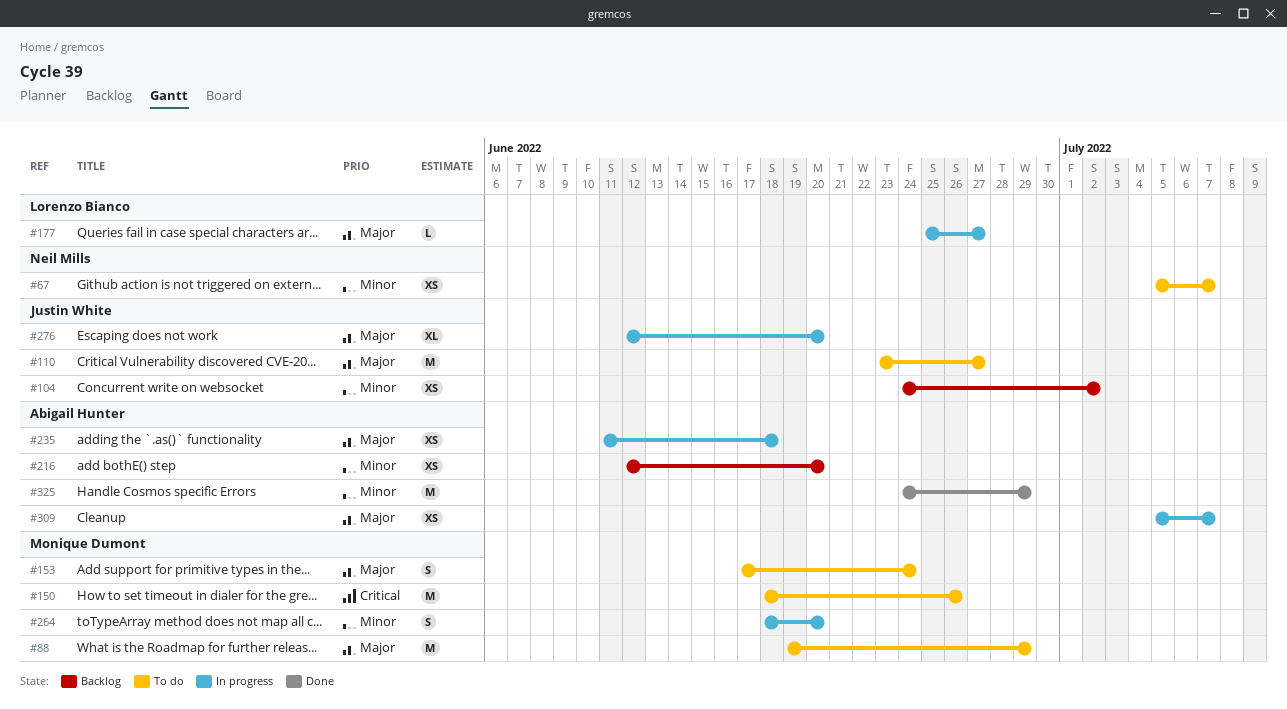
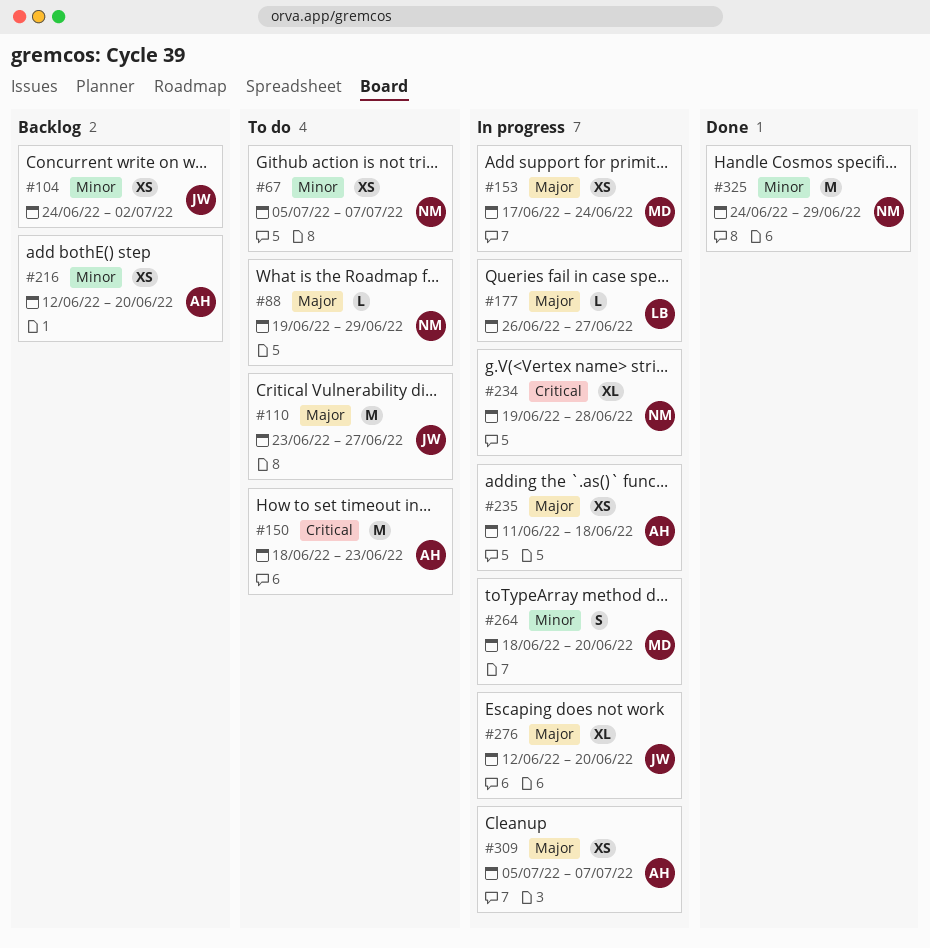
#88, owner: Monique Dumont -> Neil Mills
#88, estimate: M -> L
#150, owner: Monique Dumont -> Abigail Hunter
#150, due: Jun 26 -> Jun 23
#153, status: To do -> In progress
#153, estimate: S -> XS
#177, start: Jun 25 -> Jun 26
#234: none -> present
#325, owner: Abigail Hunter -> Neil Mills

